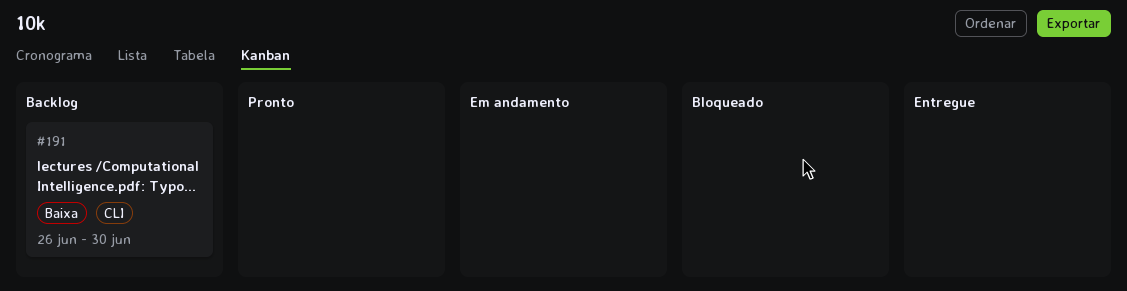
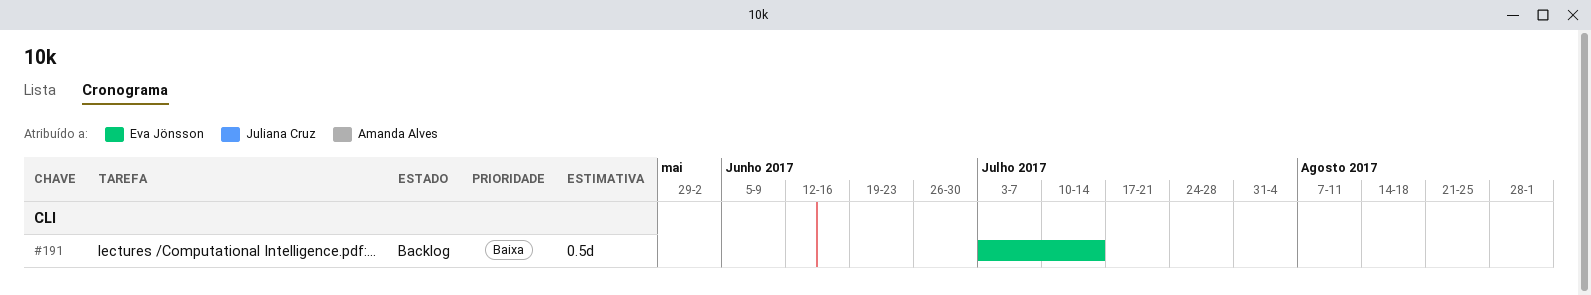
#191, start: Jun 26 -> Jul 3
#191, due: Jun 30 -> Jul 14

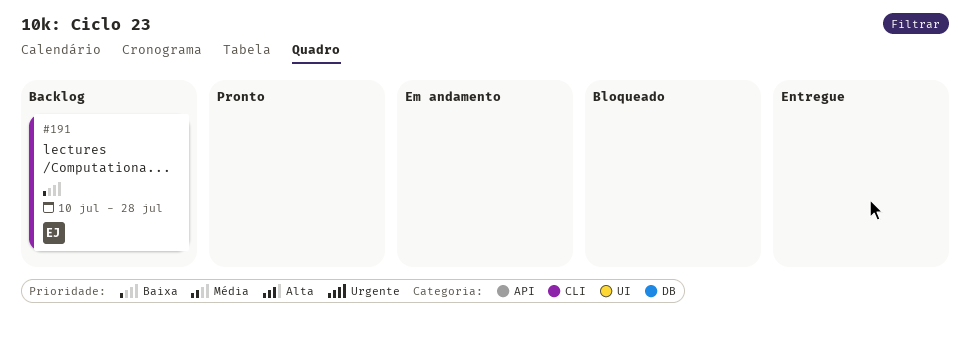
#191, start: Jul 3 -> Jul 10
#191, due: Jul 14 -> Jul 28

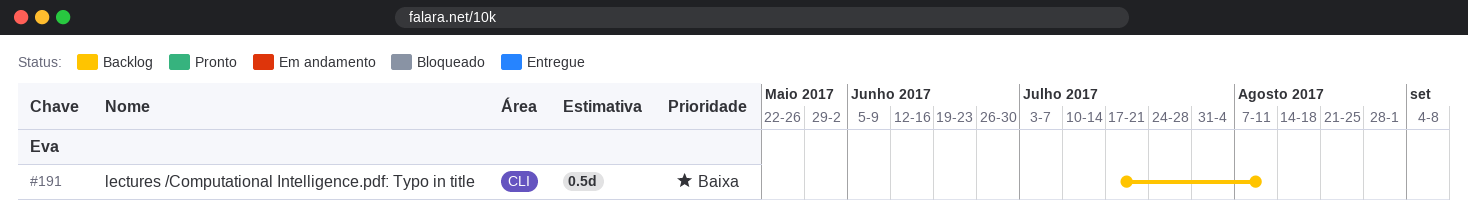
#191, start: Jul 10 -> Jul 17
#191, due: Jul 28 -> Aug 11

